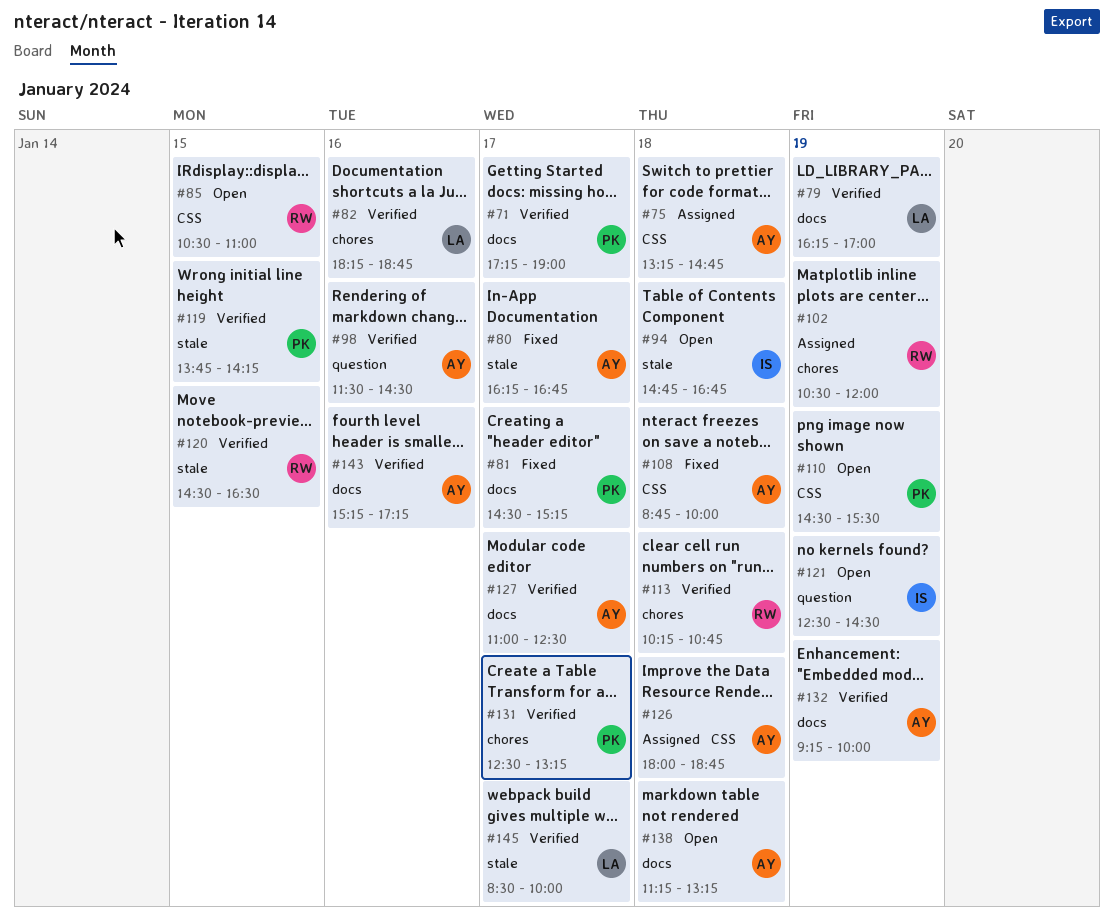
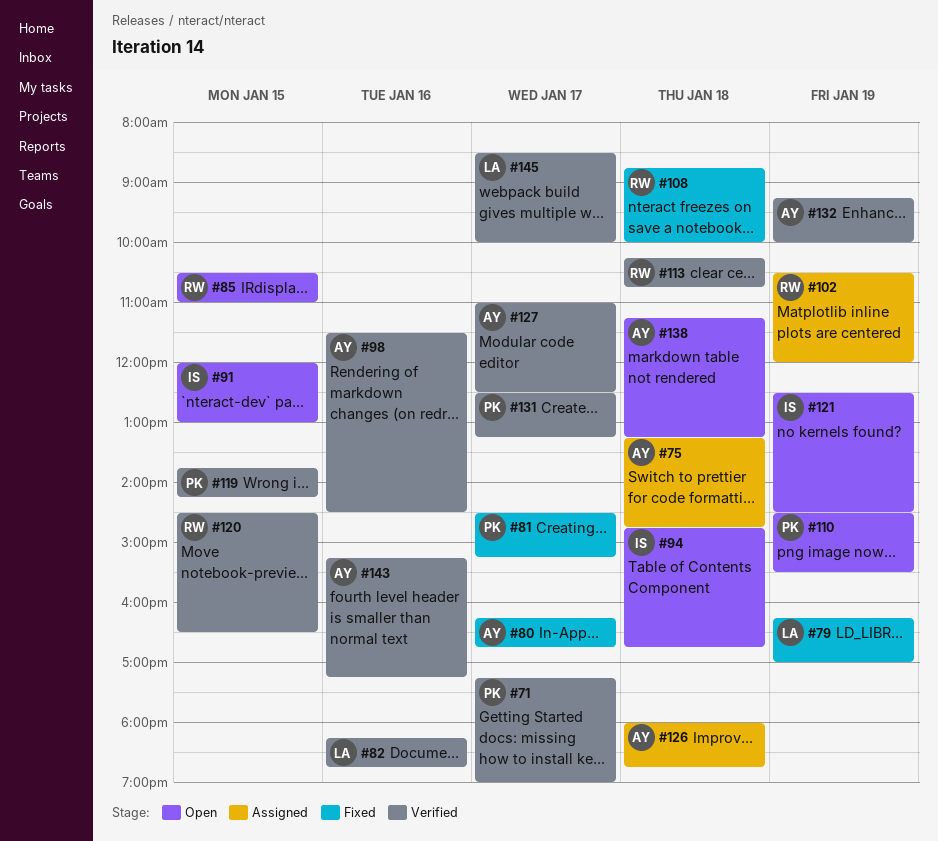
#79, status: Verified -> Fixed
#91: none -> present
#108, owner: AY -> RW

